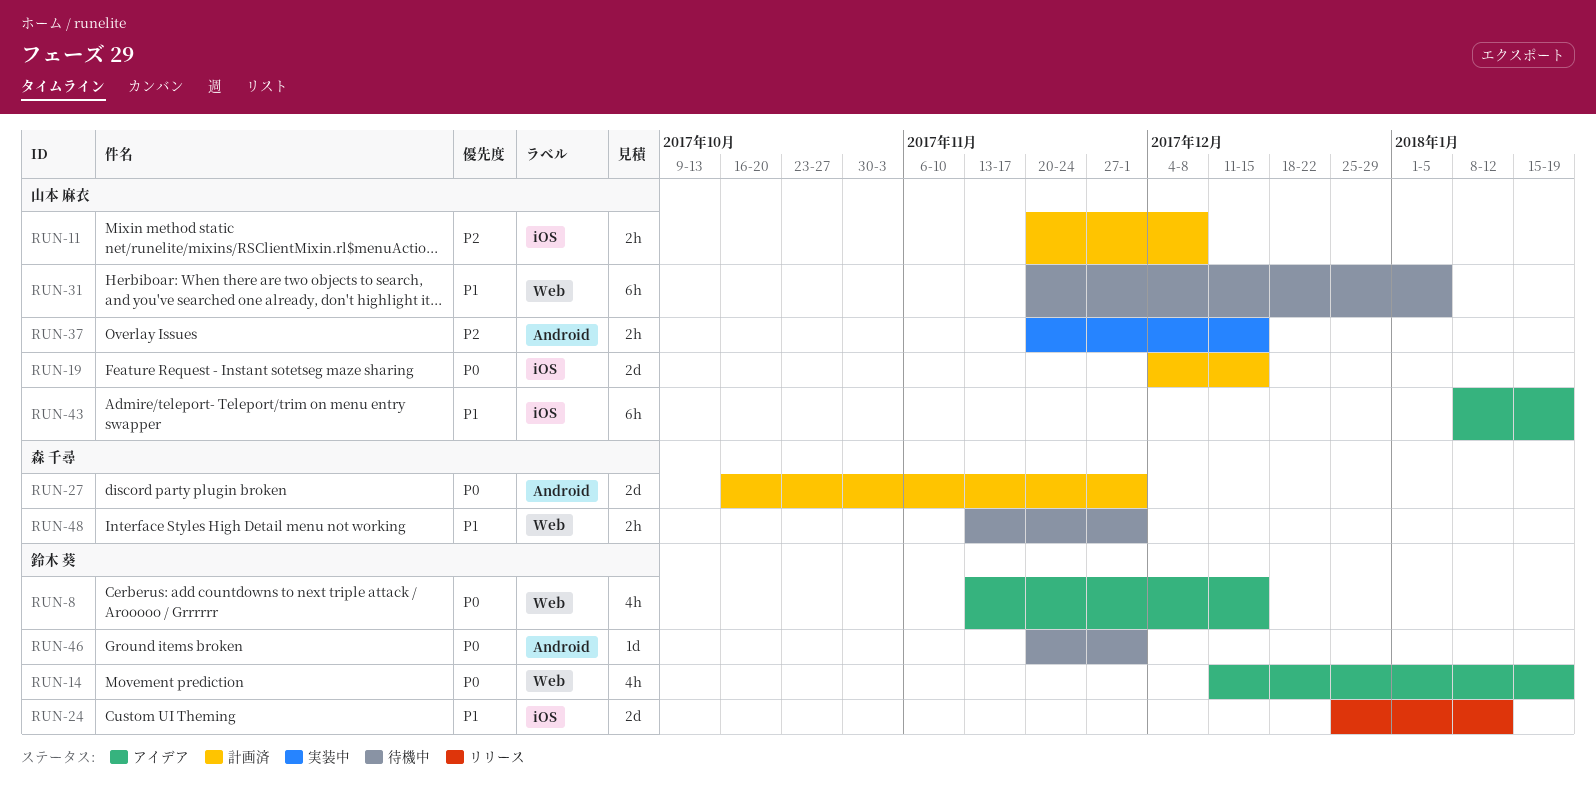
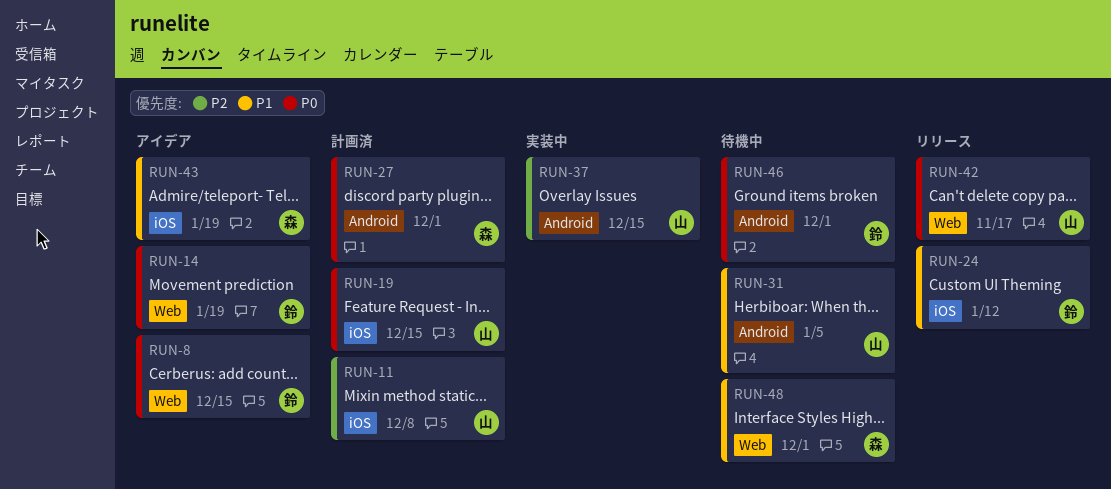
RUN-31, label: Web -> Android
RUN-42: none -> present
RUN-43, owner: 山本 麻衣 -> 森 千尋

